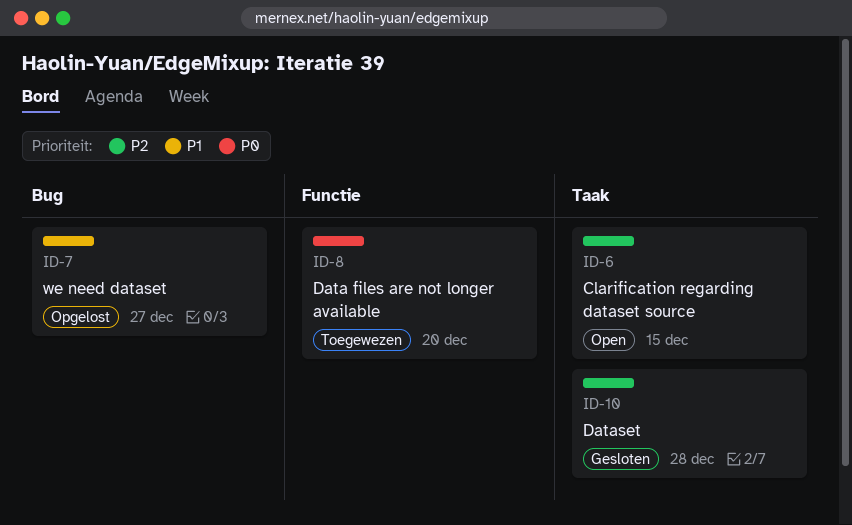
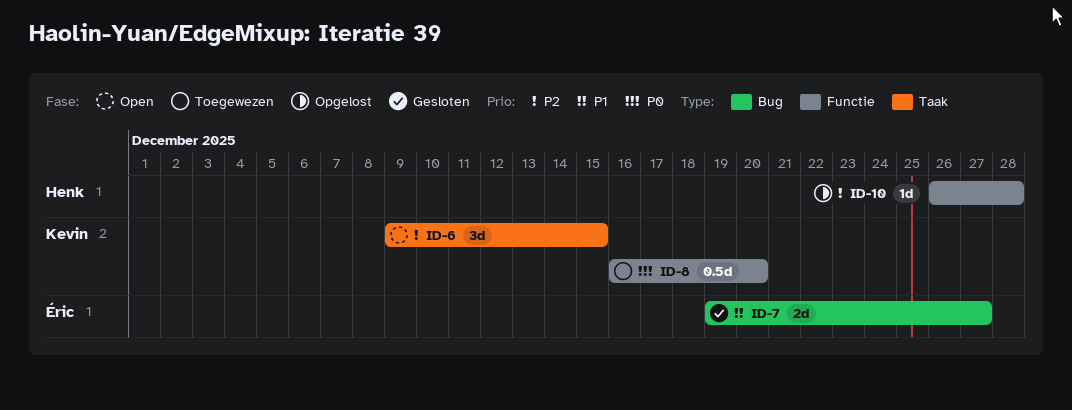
ID-7, status: Opgelost -> Gesloten
ID-10, status: Gesloten -> Opgelost
ID-10, label: Taak -> Functie

